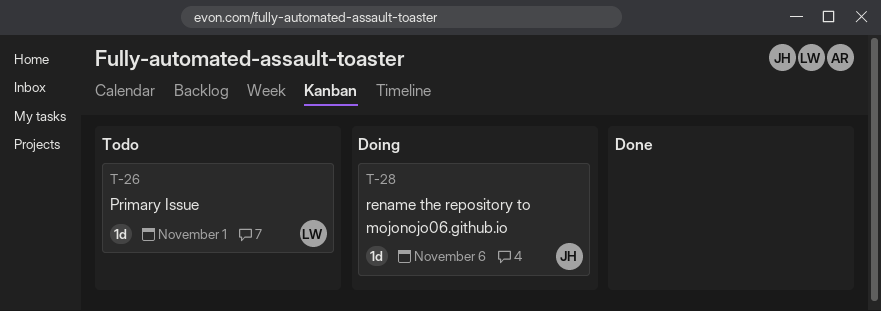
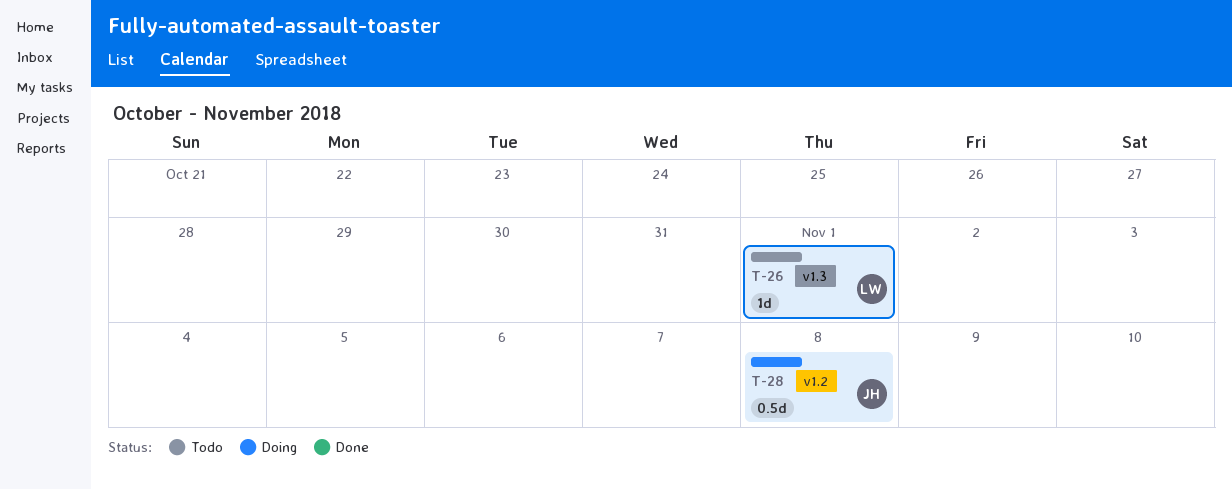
T-28, estimate: 1d -> 0.5d
T-28, due: Nov 6 -> Nov 8

